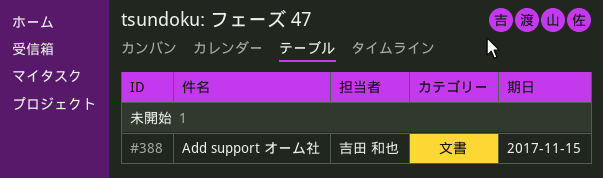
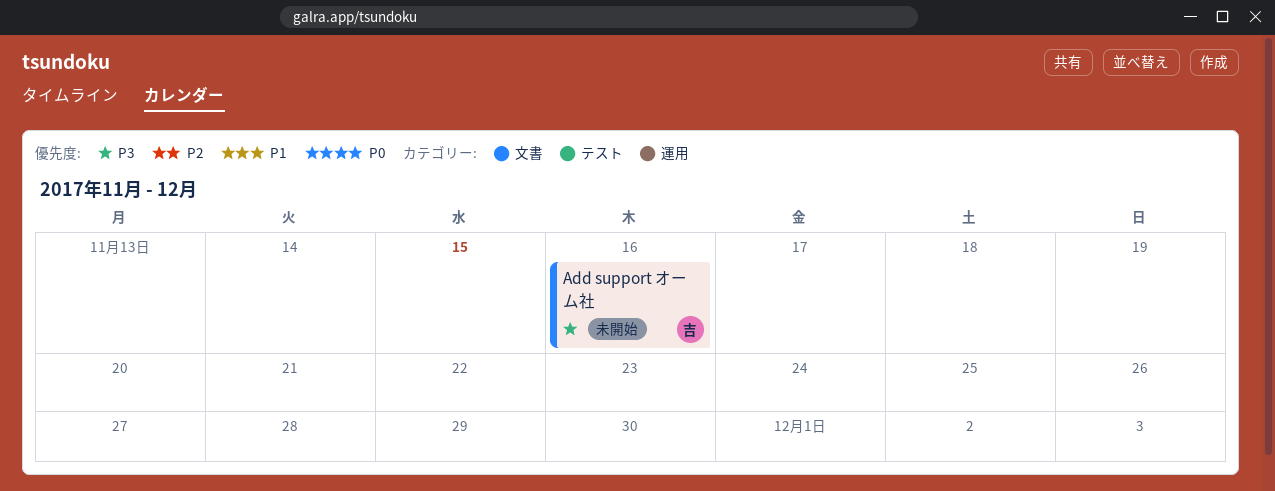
Add support オーム社, due: Nov 15 -> Nov 16

